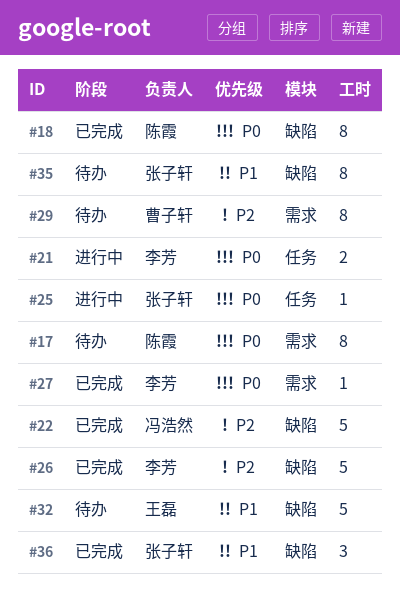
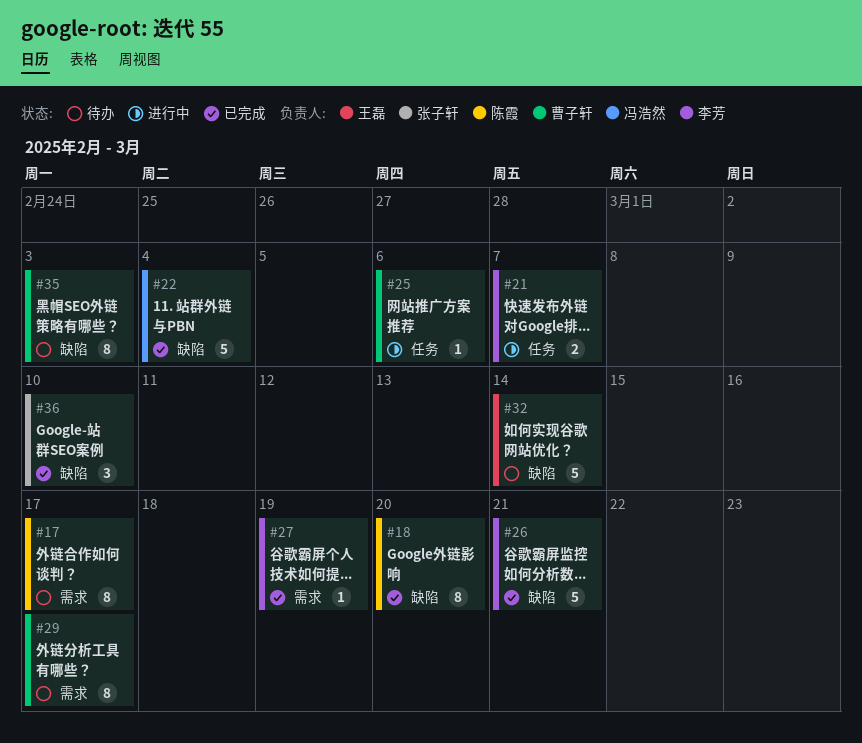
#25, owner: 张子轩 -> 曹子轩
#35, owner: 张子轩 -> 曹子轩

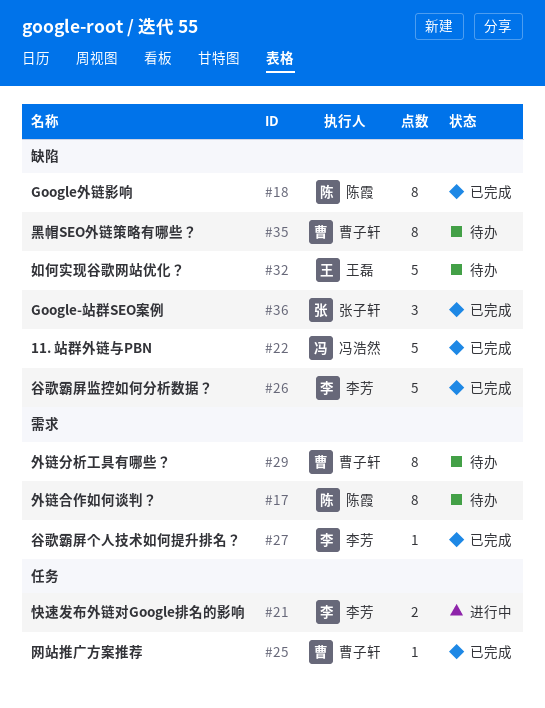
#25, status: 进行中 -> 已完成

